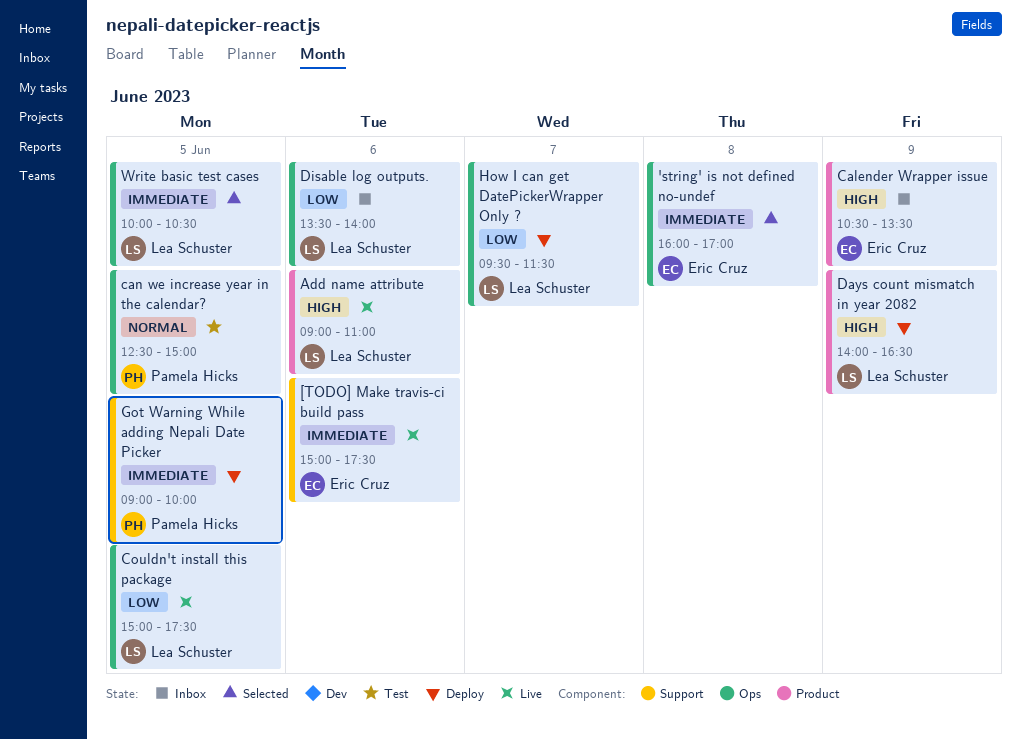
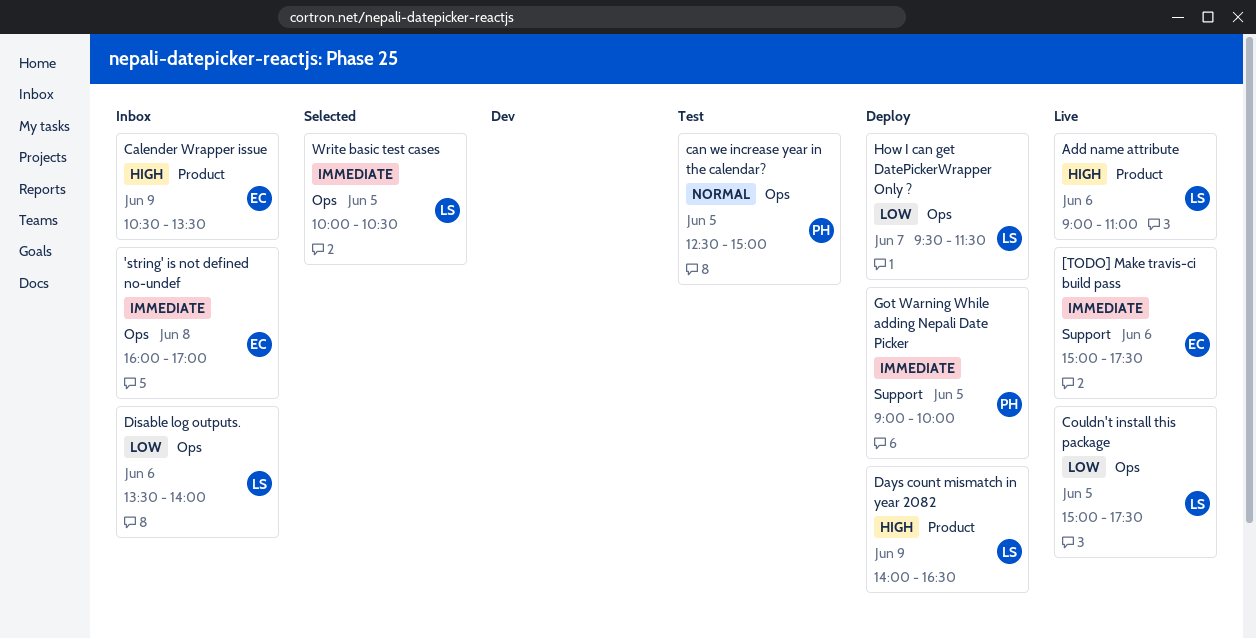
'string' is not defined no-undef, status: Selected -> Inbox

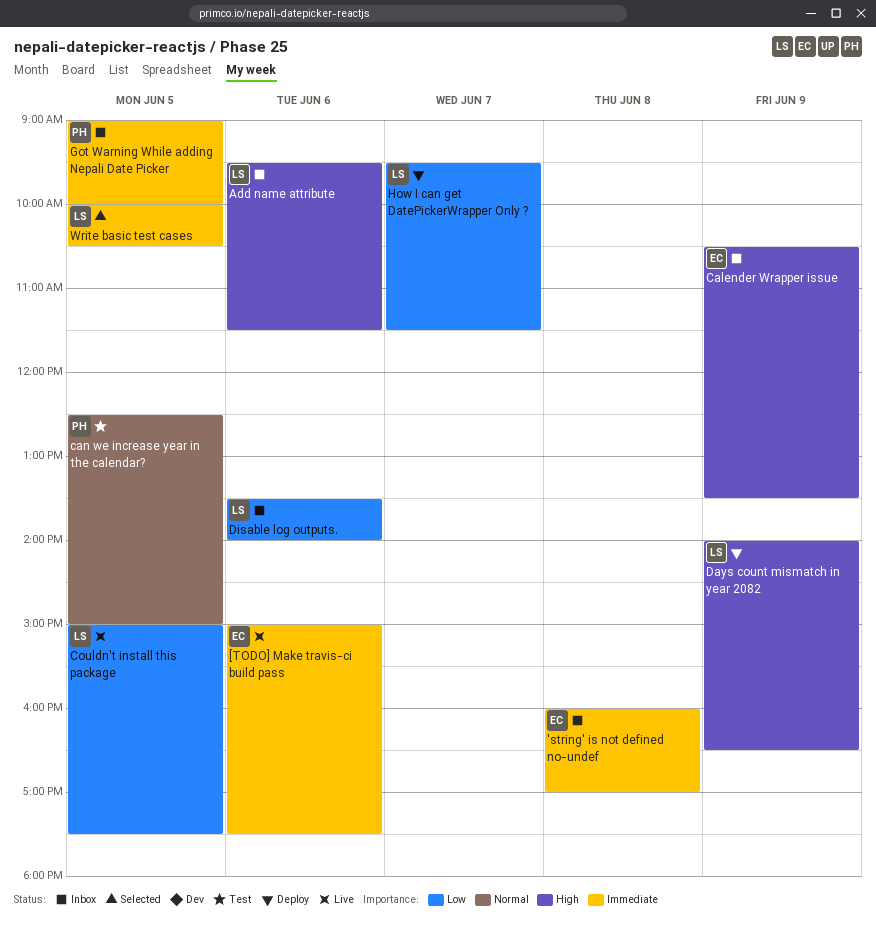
Add name attribute, status: Live -> Inbox
Add name attribute, begins: 09:00 -> 09:30
Add name attribute, ends: 11:00 -> 11:30
Got Warning While adding Nepali Date Picker, status: Deploy -> Inbox

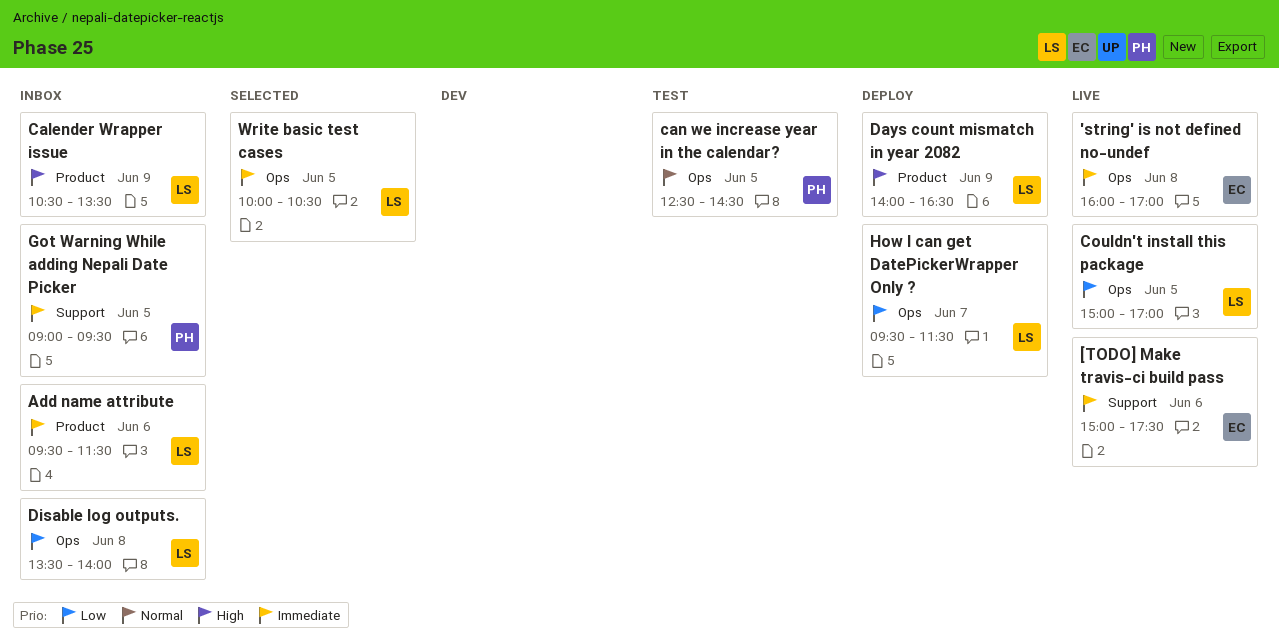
'string' is not defined no-undef, status: Inbox -> Live
Add name attribute, priority: High -> Immediate
Calender Wrapper issue, owner: EC -> LS
can we increase year in the calendar?, ends: 15:00 -> 14:30
Couldn't install this package, ends: 17:30 -> 17:00
Disable log outputs., day: Jun 6 -> Jun 8
Got Warning While adding Nepali Date Picker, ends: 10:00 -> 09:30

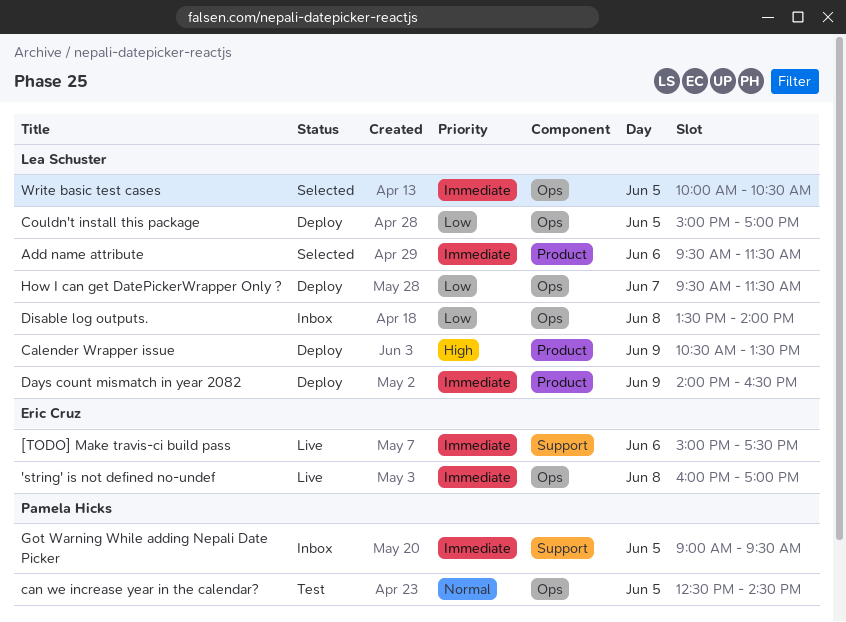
Add name attribute, status: Inbox -> Selected
Calender Wrapper issue, status: Inbox -> Deploy
Couldn't install this package, status: Live -> Deploy
Days count mismatch in year 2082, priority: High -> Immediate

